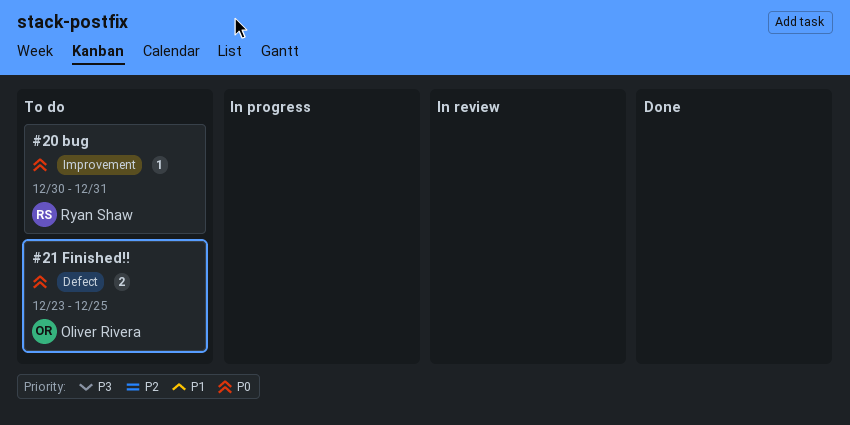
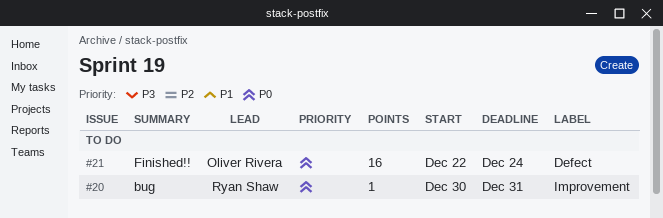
#21, estimate: 2 -> 16
#21, start: Dec 23 -> Dec 22
#21, due: Dec 25 -> Dec 24

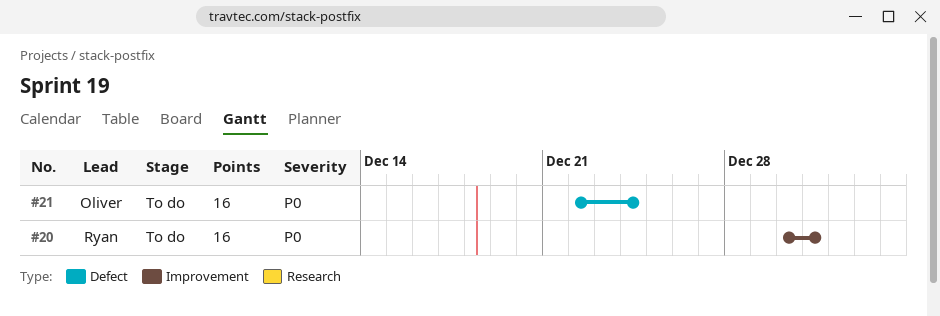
#20, estimate: 1 -> 16

